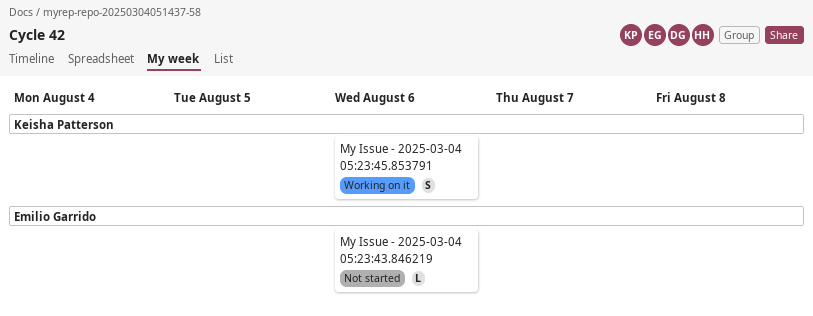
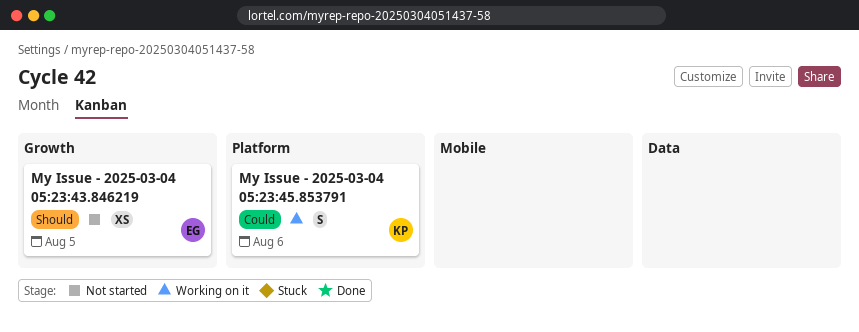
My Issue - 2025-03-04 05:23:43.846219, estimate: L -> XS
My Issue - 2025-03-04 05:23:43.846219, due: Aug 6 -> Aug 5

